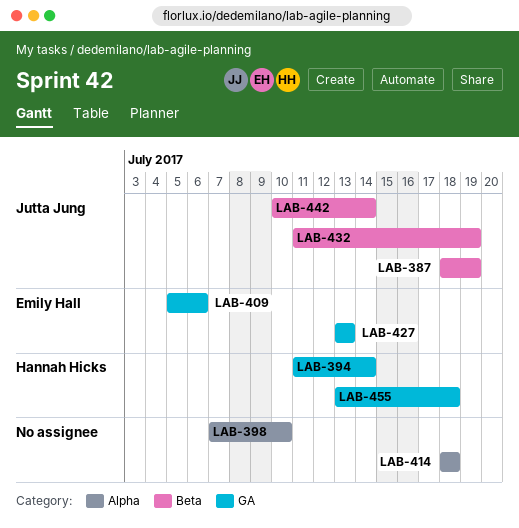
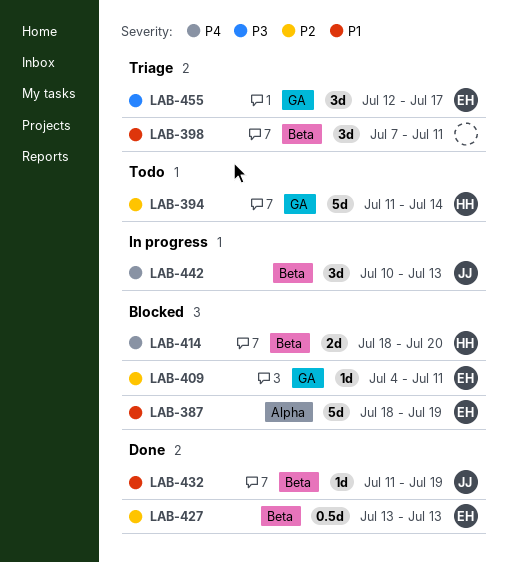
LAB-387, owner: Jutta Jung -> Emily Hall
LAB-387, label: Beta -> Alpha
LAB-398, label: Alpha -> Beta
LAB-398, due: Jul 10 -> Jul 11
LAB-409, start: Jul 5 -> Jul 4
LAB-409, due: Jul 6 -> Jul 11
LAB-414, owner: none -> Hannah Hicks
LAB-414, label: Alpha -> Beta
LAB-414, due: Jul 18 -> Jul 20
LAB-427, label: GA -> Beta
LAB-442, due: Jul 14 -> Jul 13
LAB-455, owner: Hannah Hicks -> Emily Hall
LAB-455, start: Jul 13 -> Jul 12
LAB-455, due: Jul 18 -> Jul 17

